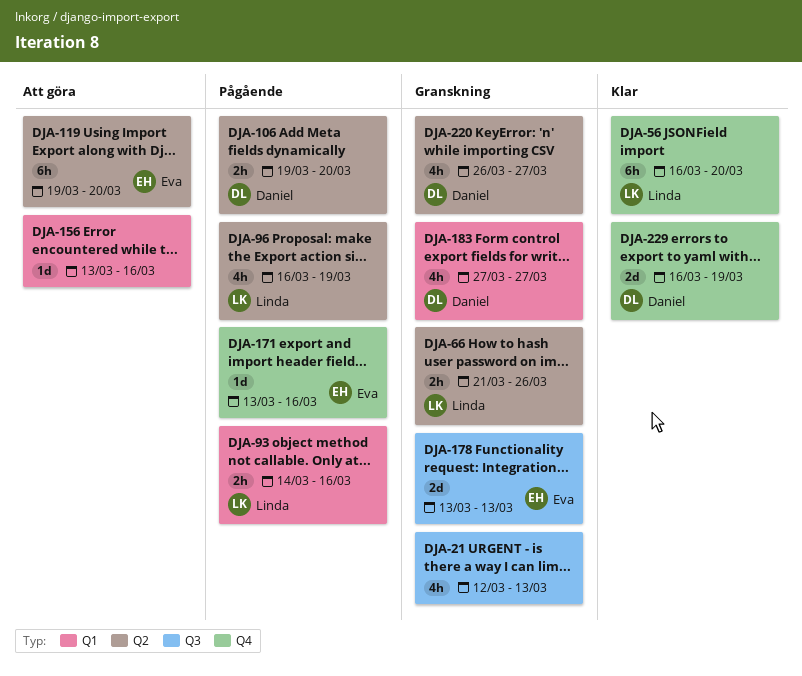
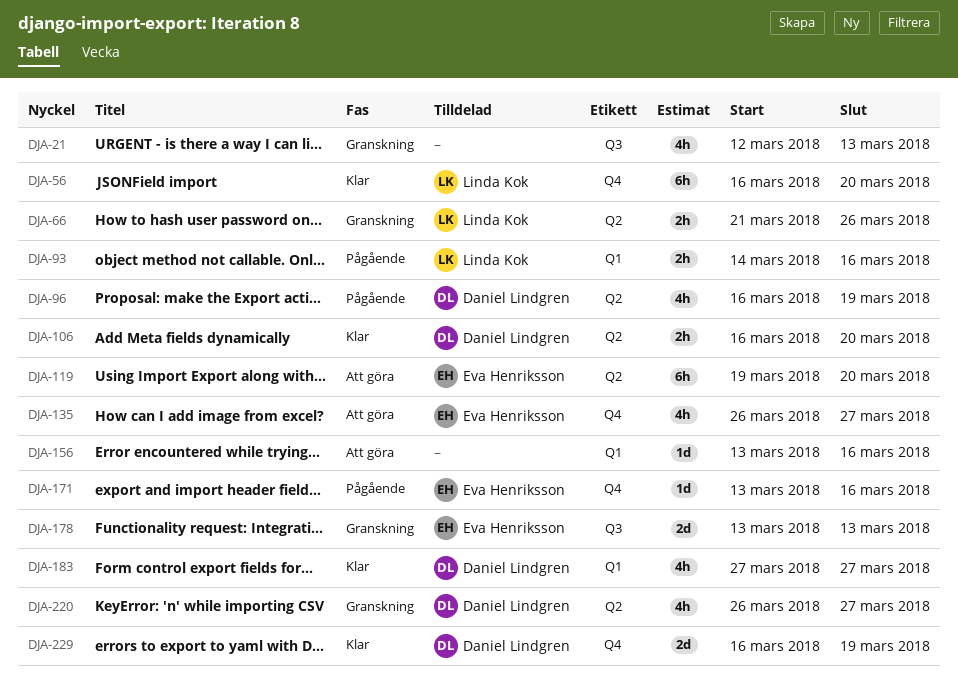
DJA-96, owner: Linda Kok -> Daniel Lindgren
DJA-106, status: Pågående -> Klar
DJA-106, start: Mar 19 -> Mar 16
DJA-135: none -> present
DJA-183, status: Granskning -> Klar

